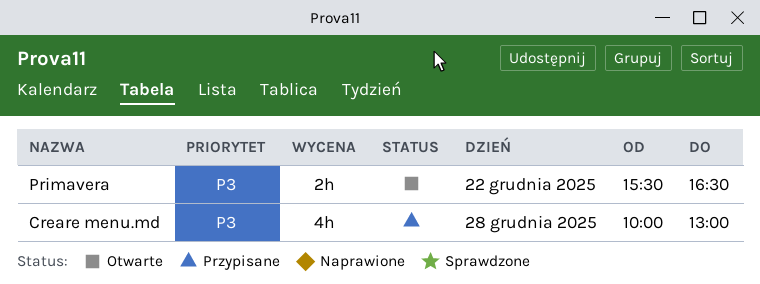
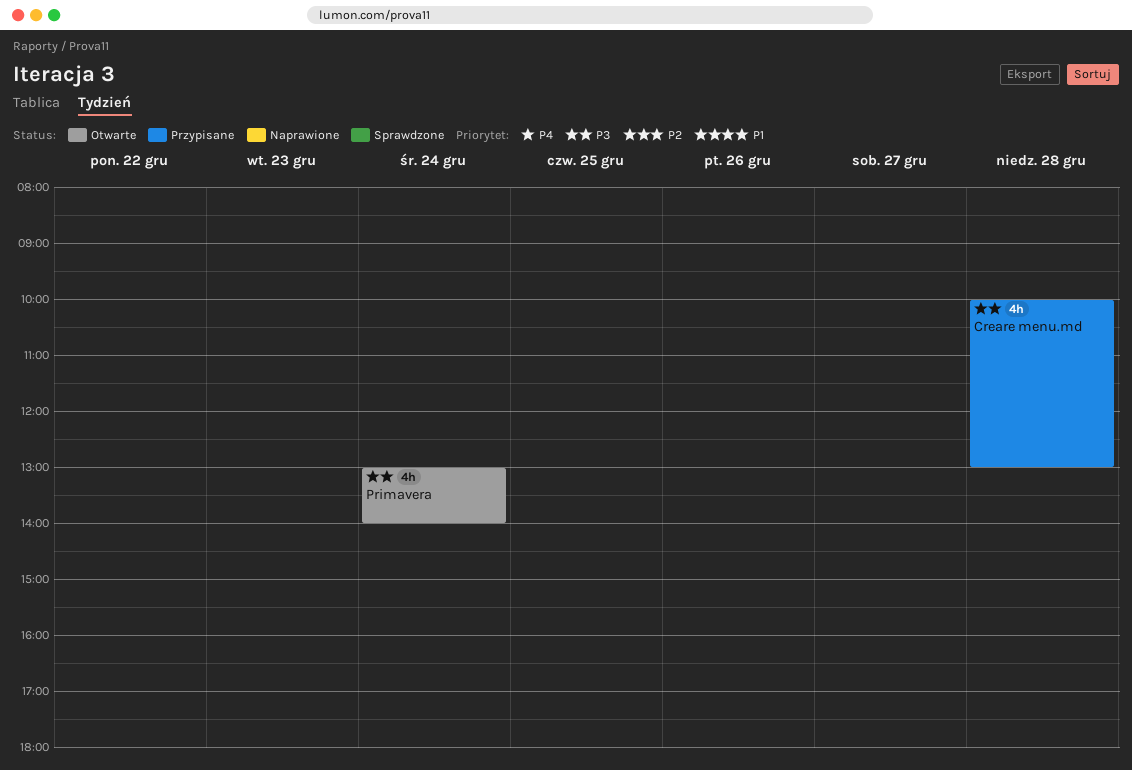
Primavera, estimate: 2h -> 4h
Primavera, day: Dec 22 -> Dec 24
Primavera, begins: 15:30 -> 13:00
Primavera, ends: 16:30 -> 14:00

